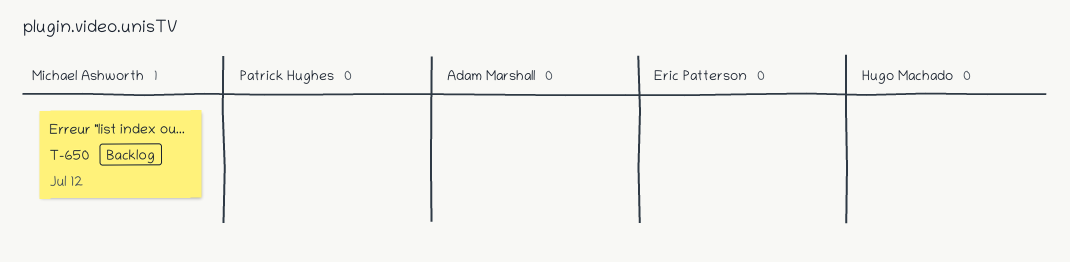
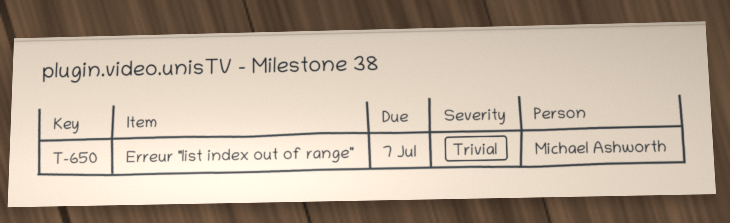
T-650, due: Jul 12 -> Jul 7

